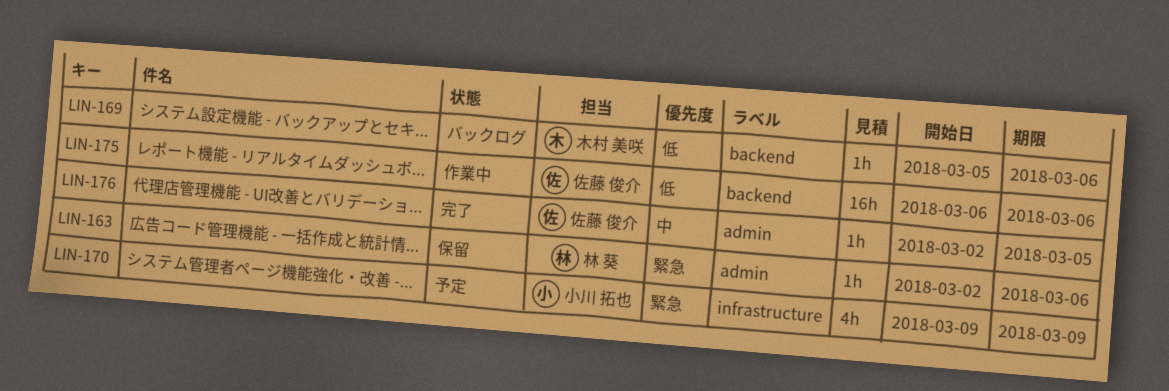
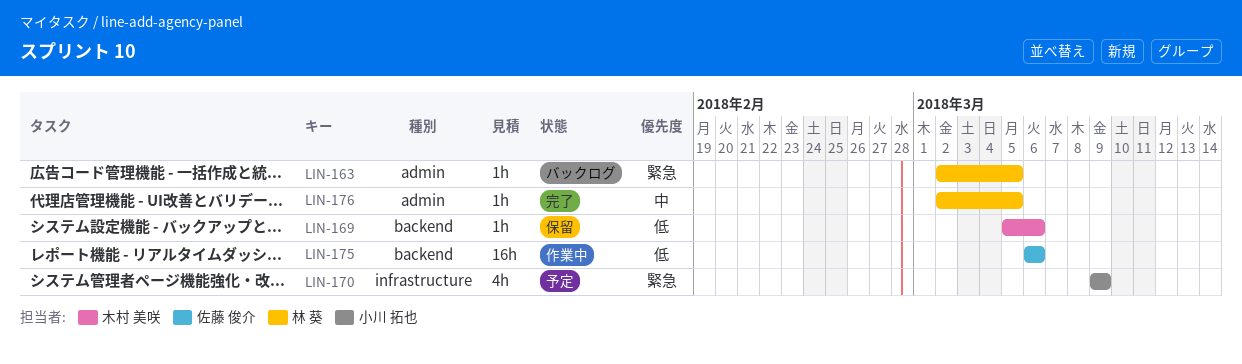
LIN-163, status: 保留 -> バックログ
LIN-163, due: Mar 6 -> Mar 5
LIN-169, status: バックログ -> 保留
LIN-176, owner: 佐藤 俊介 -> 林 葵

